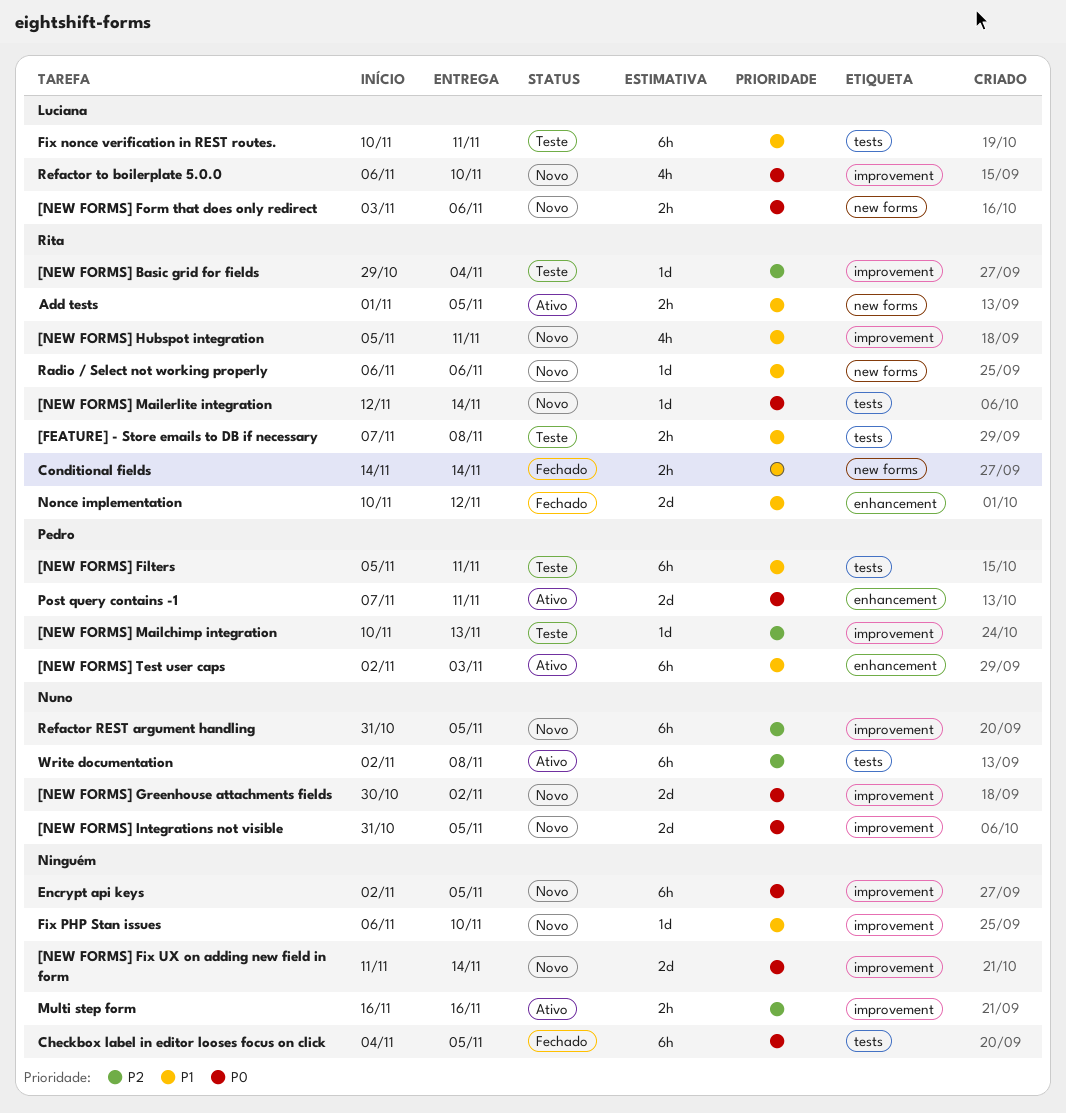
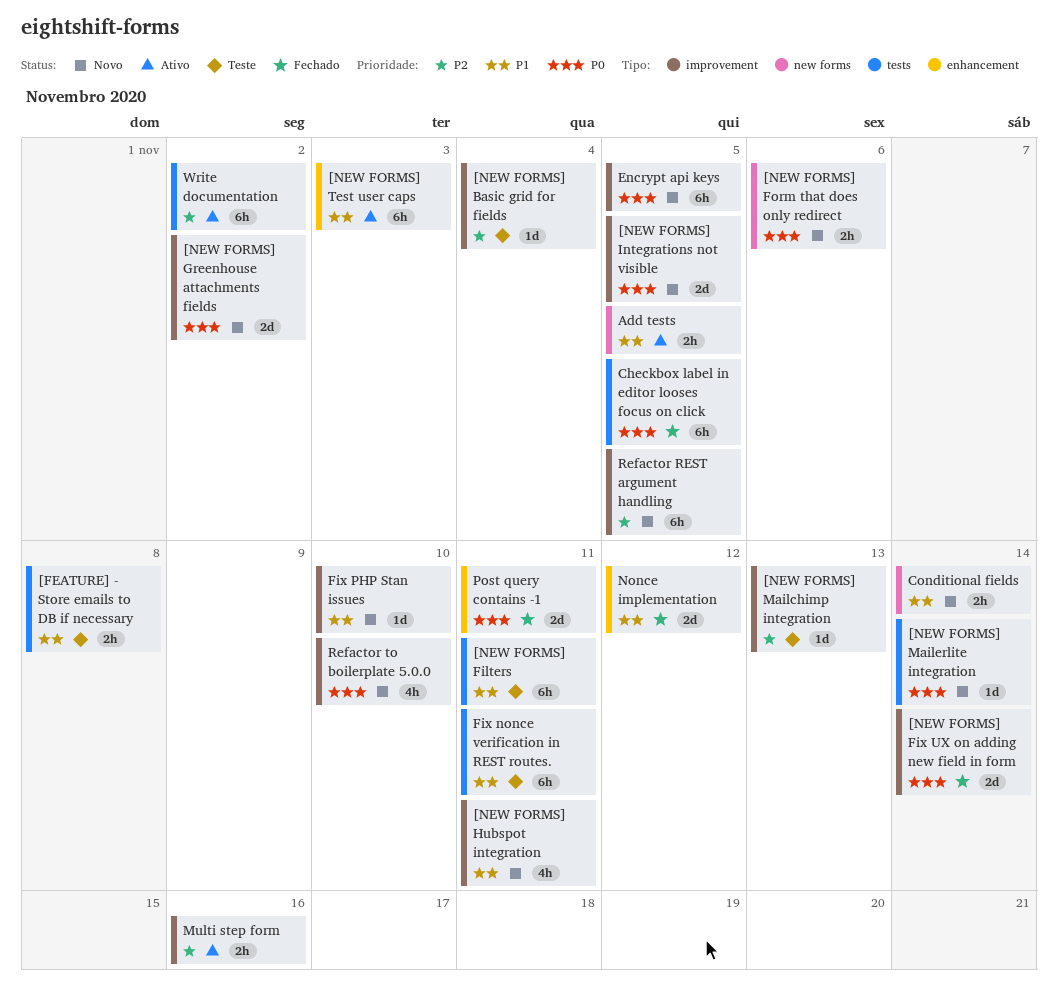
[NEW FORMS] Fix UX on adding new field in form, status: Novo -> Fechado
Conditional fields, status: Fechado -> Novo
Post query contains -1, status: Ativo -> Fechado
Radio / Select not working properly: present -> none
Write documentation, due: Nov 8 -> Nov 2

